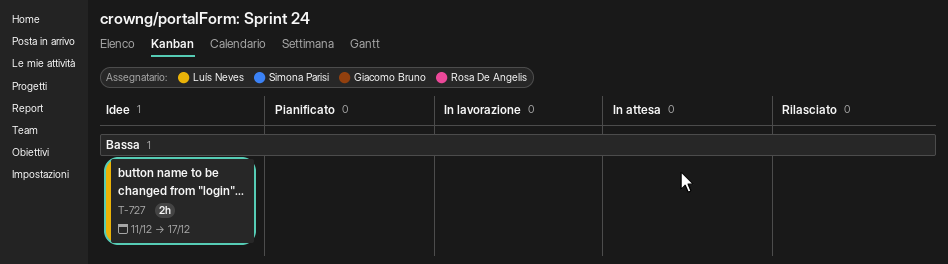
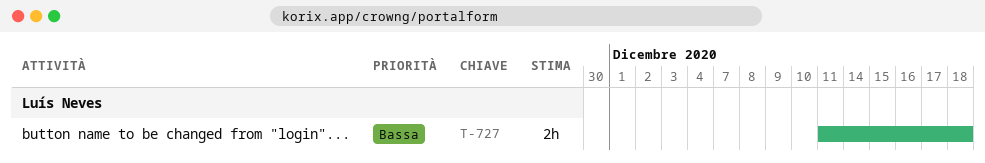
T-727, due: Dec 17 -> Dec 18

